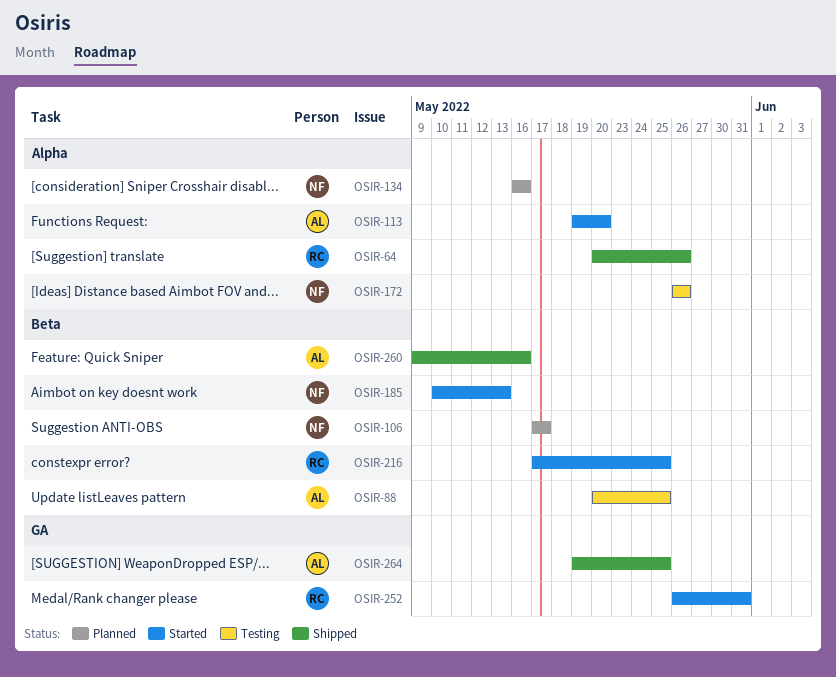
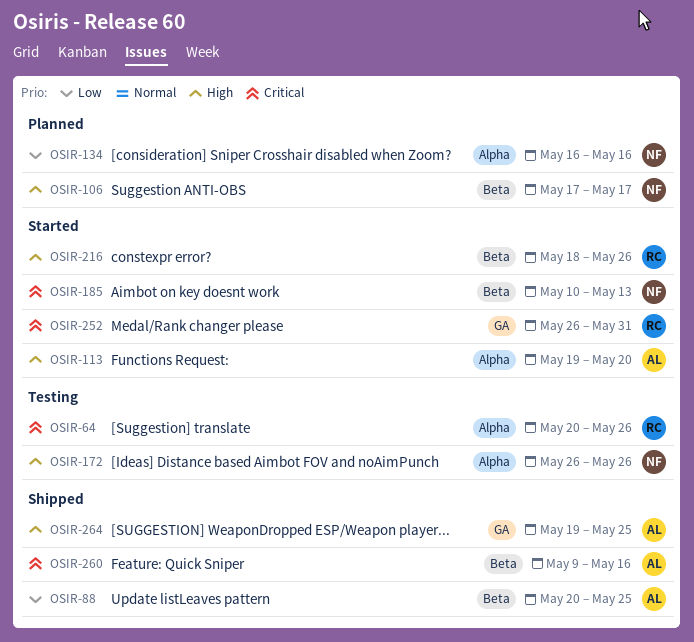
OSIR-64, status: Shipped -> Testing
OSIR-88, status: Testing -> Shipped
OSIR-216, start: May 17 -> May 18
OSIR-216, due: May 25 -> May 26

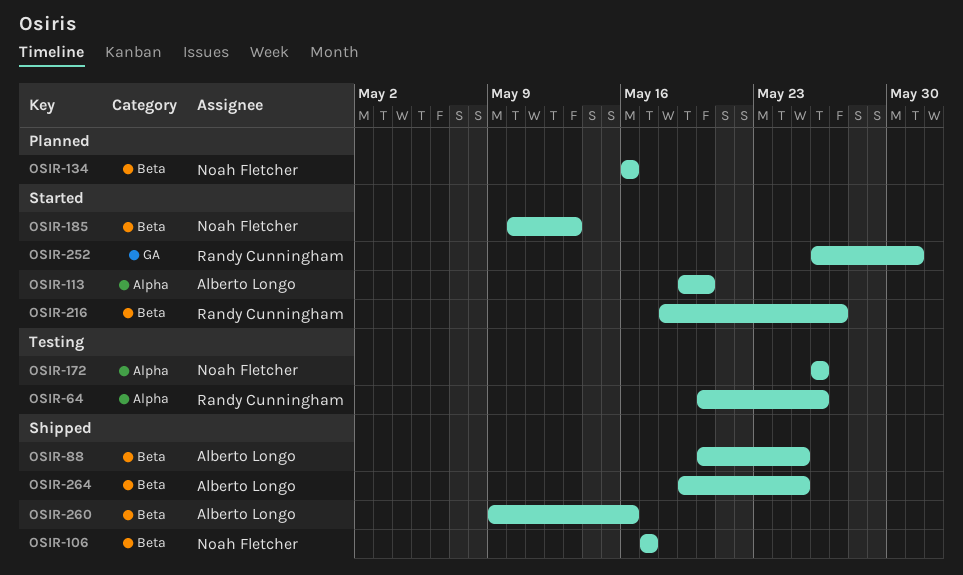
OSIR-106, status: Planned -> Shipped
OSIR-134, label: Alpha -> Beta
OSIR-216, due: May 26 -> May 27
OSIR-264, label: GA -> Beta

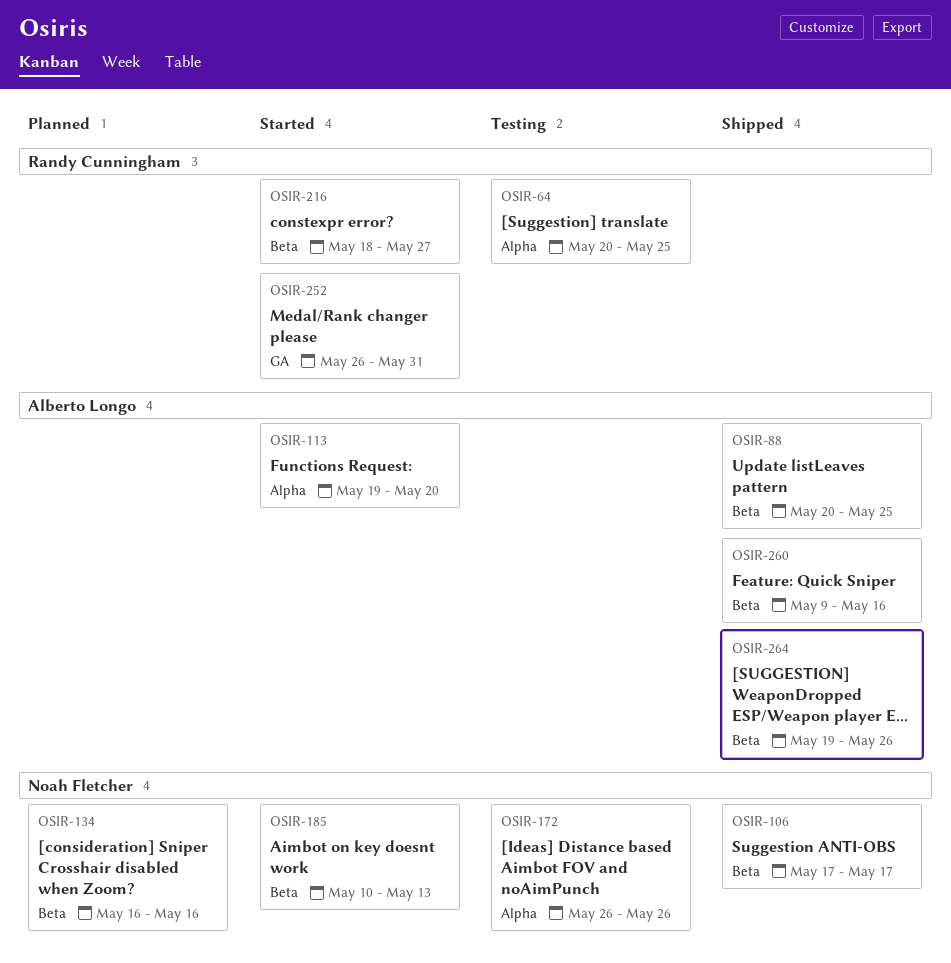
OSIR-64, due: May 26 -> May 25
OSIR-264, due: May 25 -> May 26

